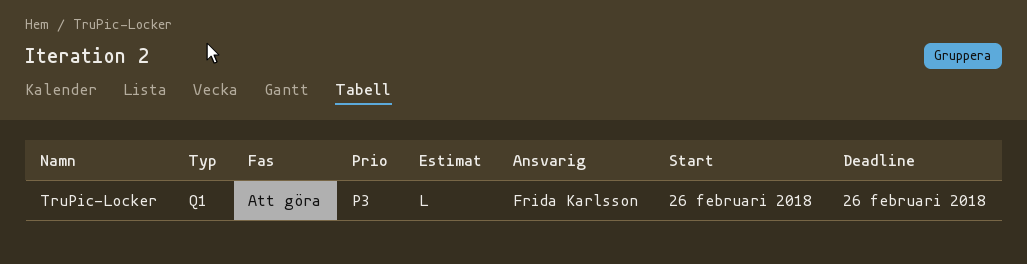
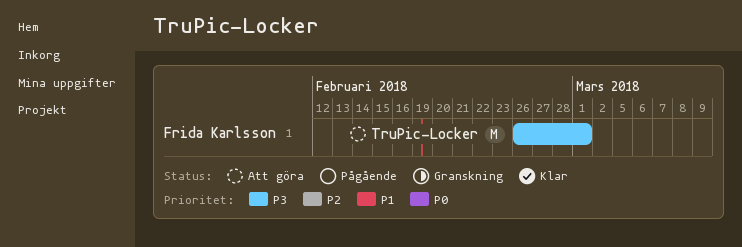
TruPic-Locker, estimate: L -> M
TruPic-Locker, due: Feb 26 -> Mar 1

